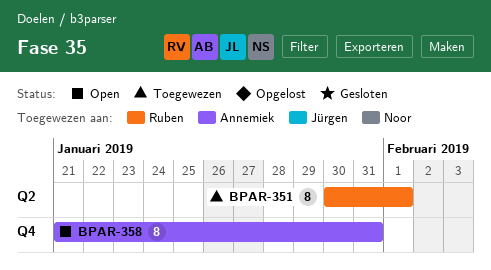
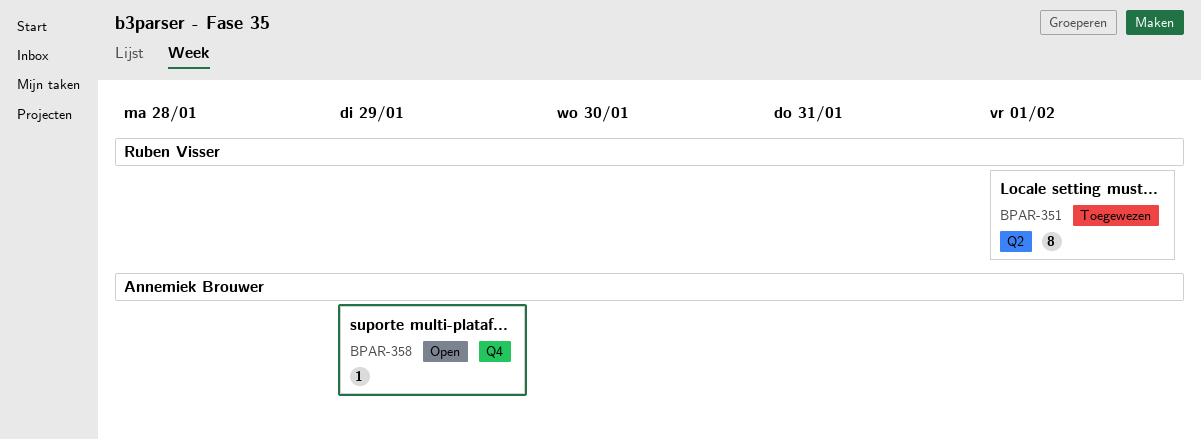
BPAR-358, estimate: 8 -> 1
BPAR-358, due: Jan 31 -> Jan 29

